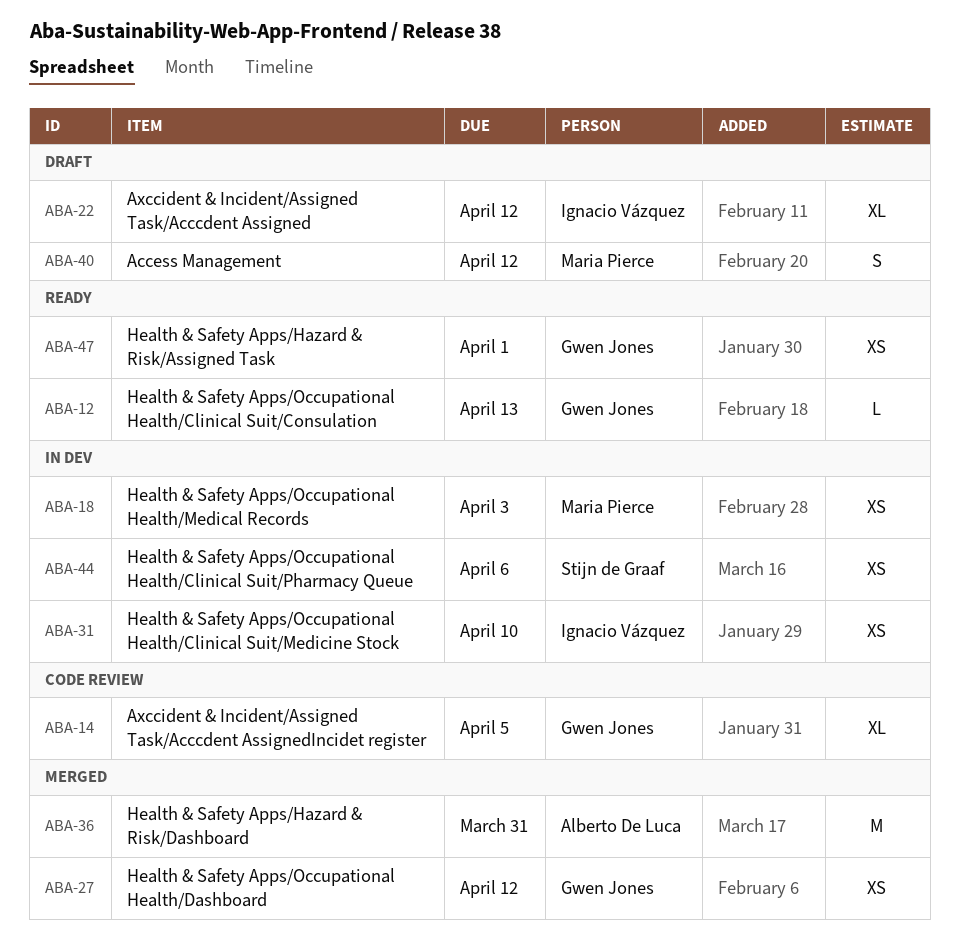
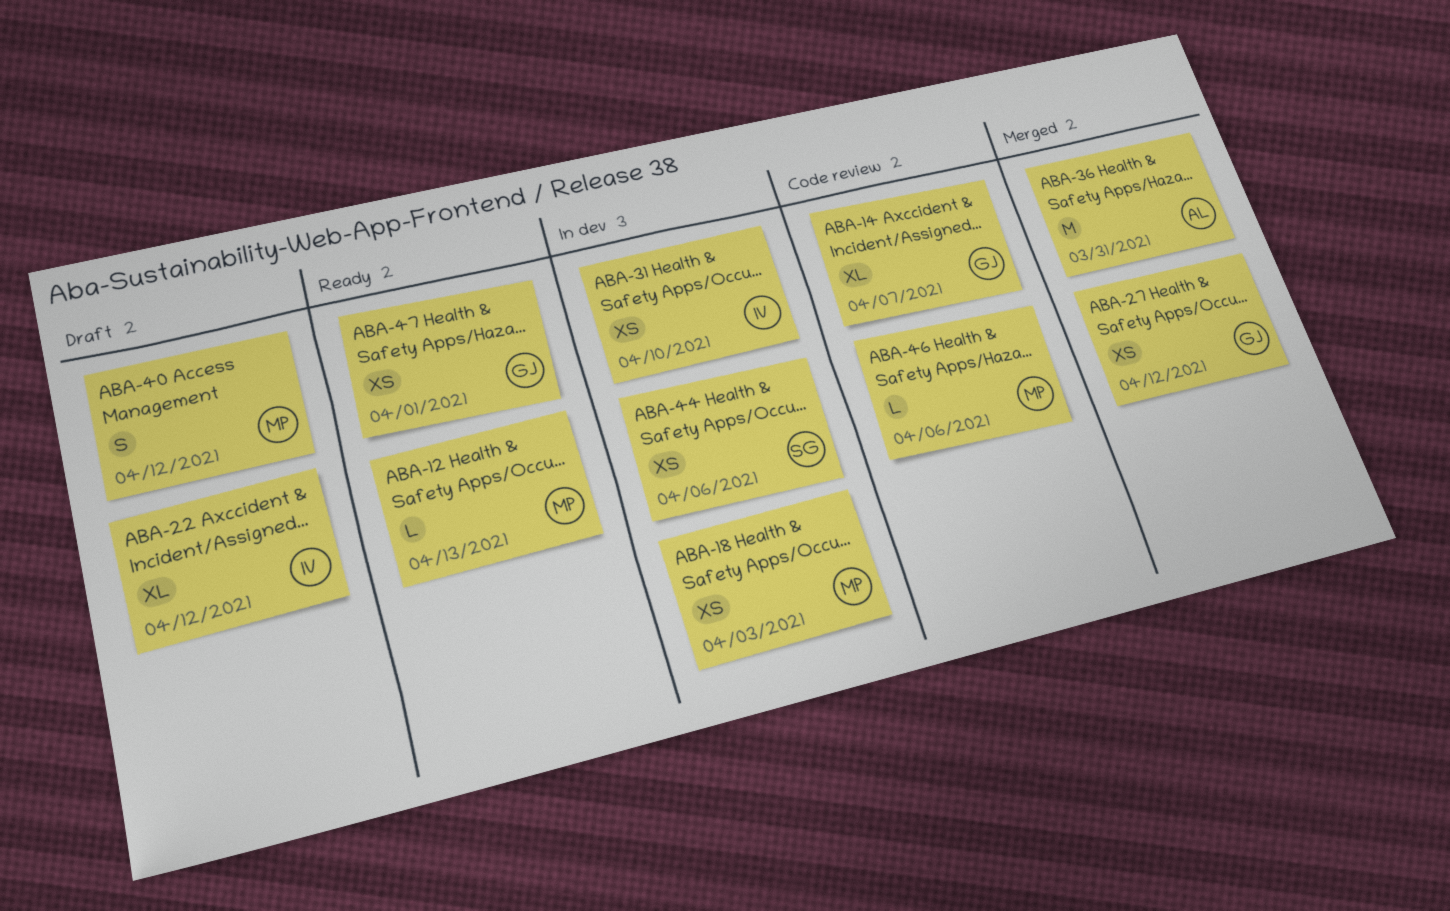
ABA-12, owner: Gwen Jones -> Maria Pierce
ABA-14, due: Apr 5 -> Apr 7
ABA-46: none -> present

